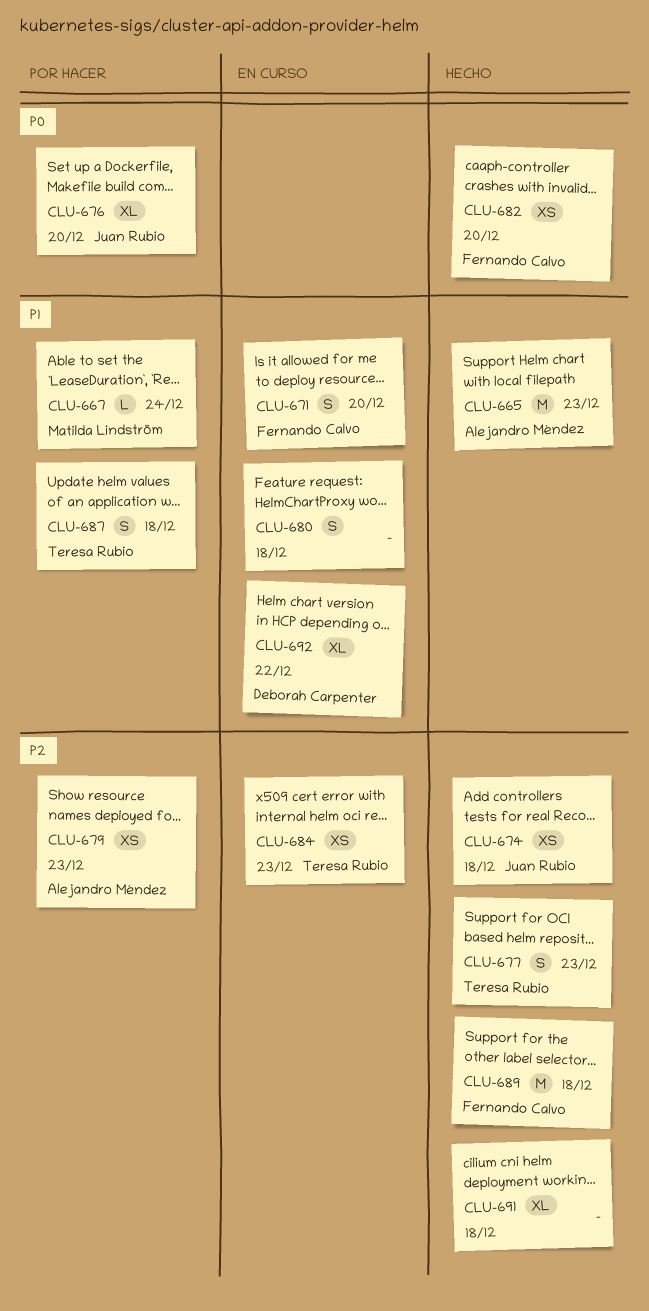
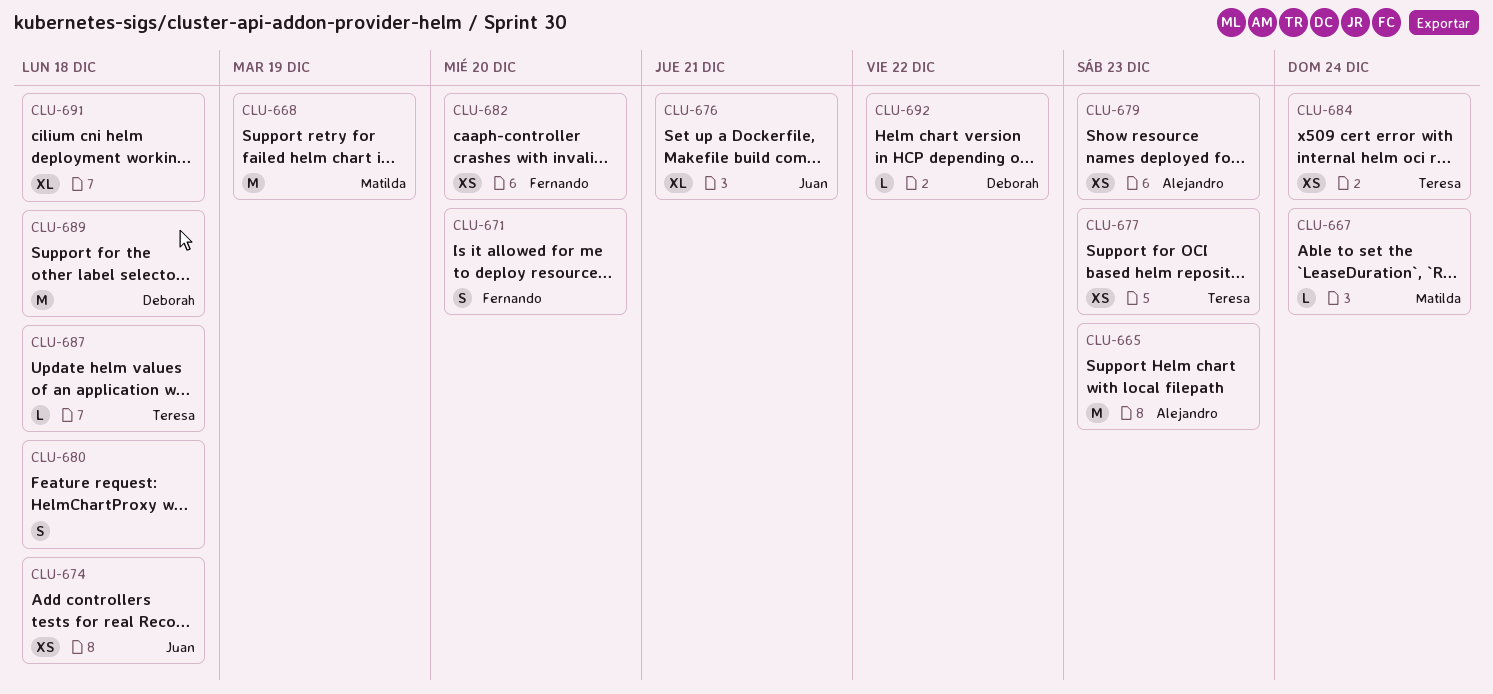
CLU-668: none -> present
CLU-676, due: Dec 20 -> Dec 21
CLU-677, estimate: S -> XS
CLU-684, due: Dec 23 -> Dec 24
CLU-687, estimate: S -> L
CLU-689, owner: Fernando Calvo -> Deborah Carpenter
CLU-692, estimate: XL -> L

